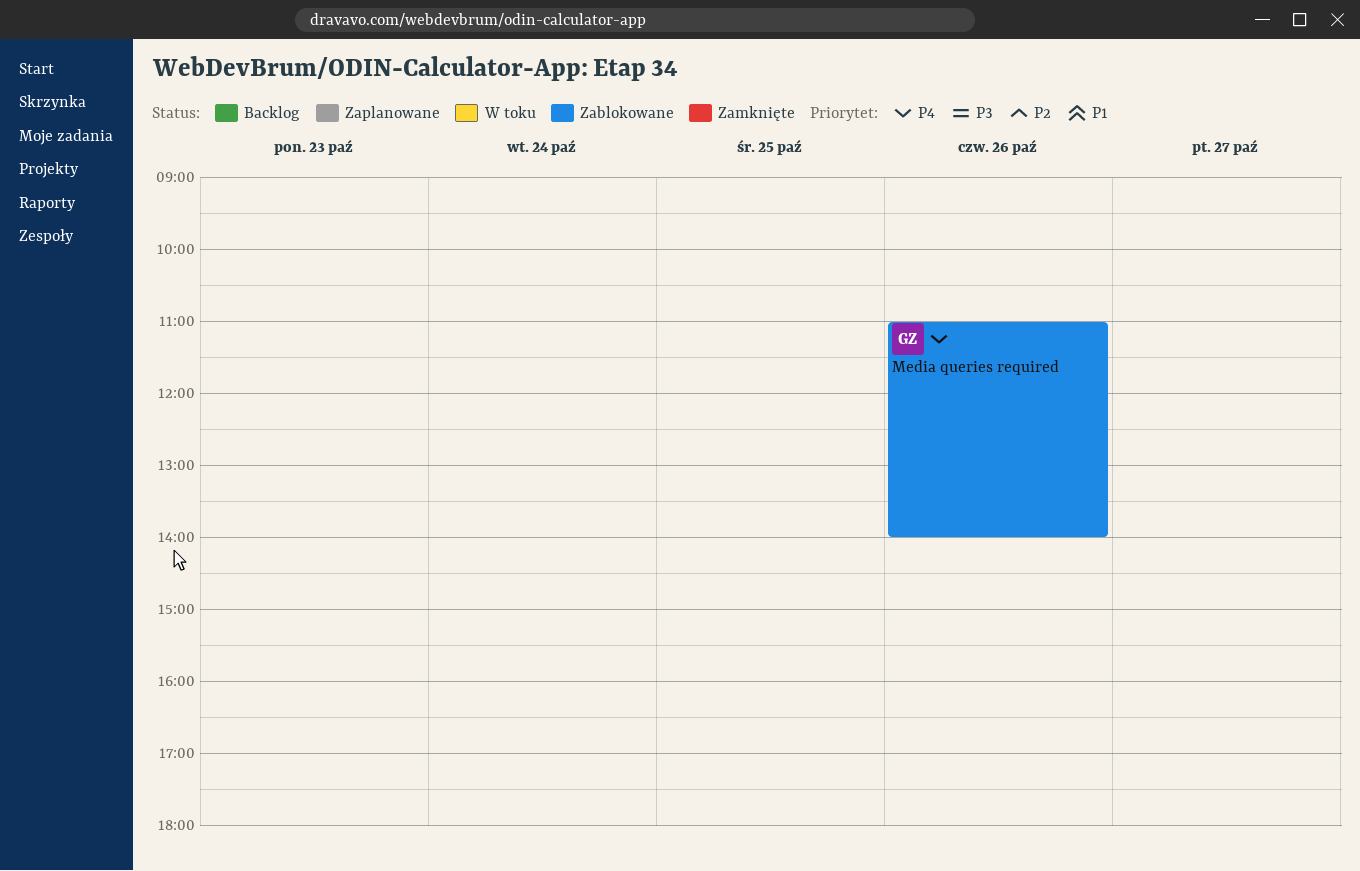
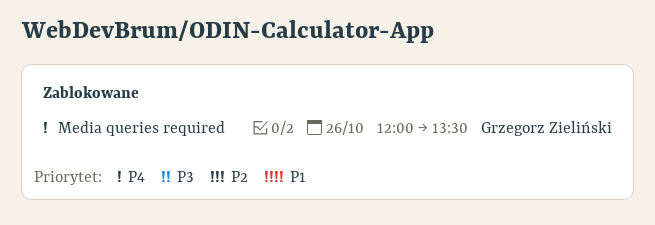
Media queries required, begins: 11:00 -> 12:00
Media queries required, ends: 14:00 -> 13:30

